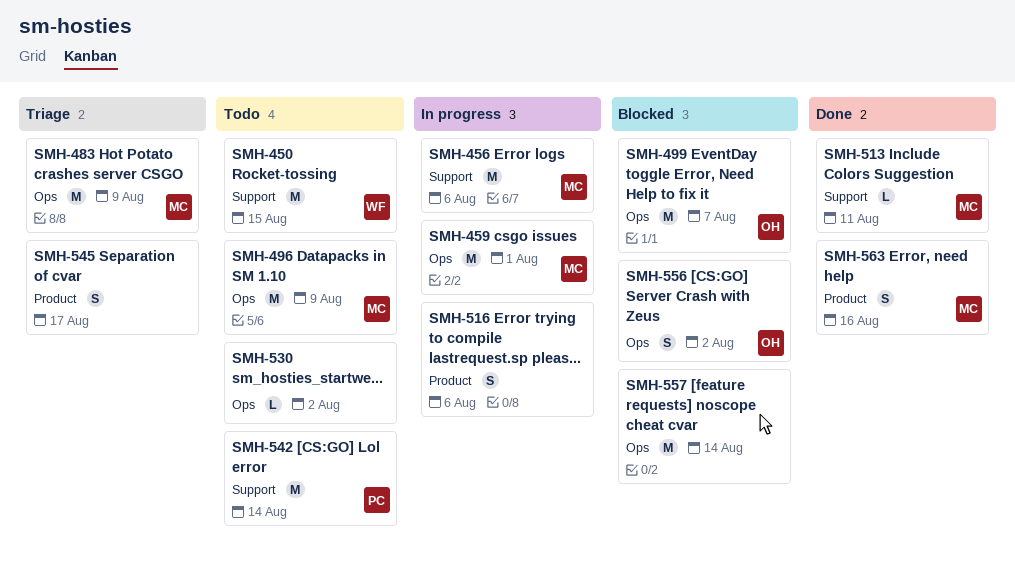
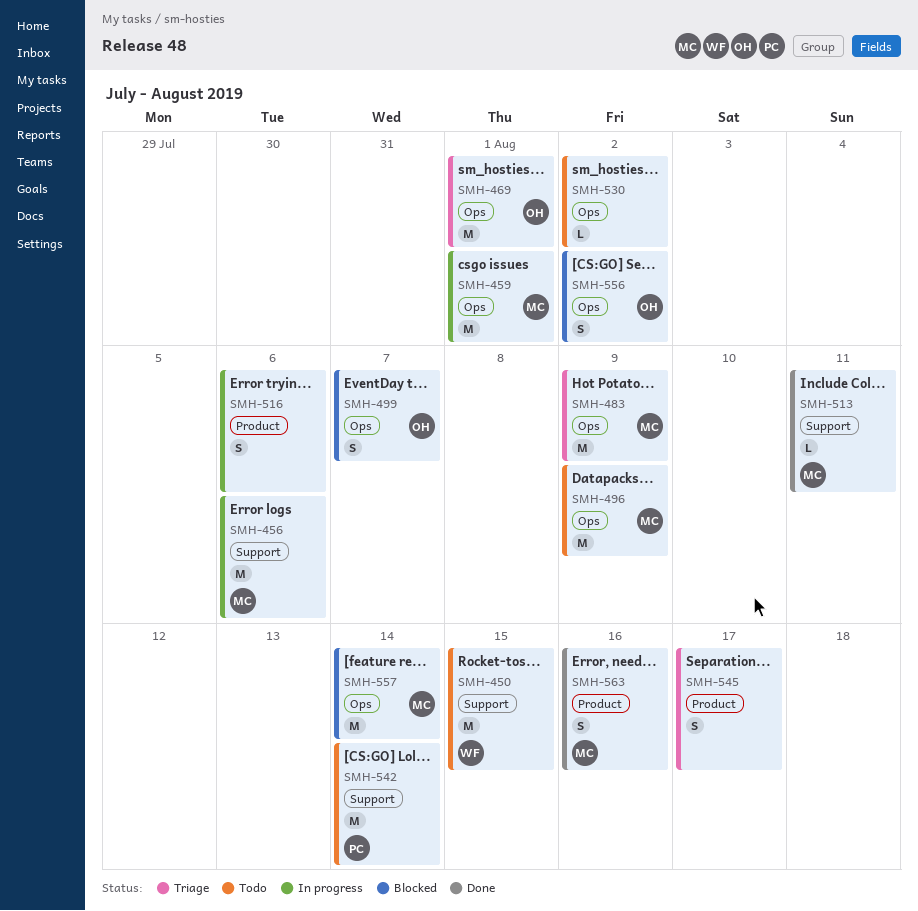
SMH-469: none -> present
SMH-499, estimate: M -> S
SMH-557, owner: none -> MC

